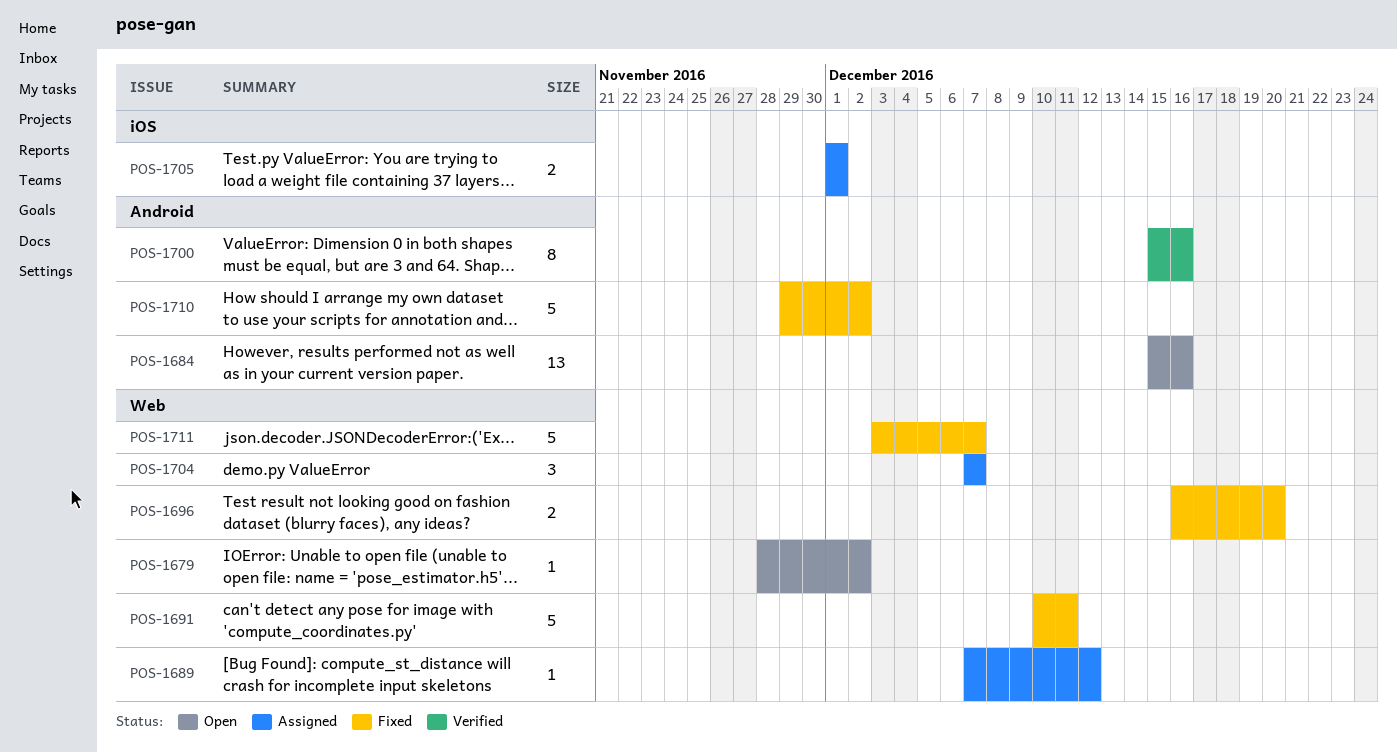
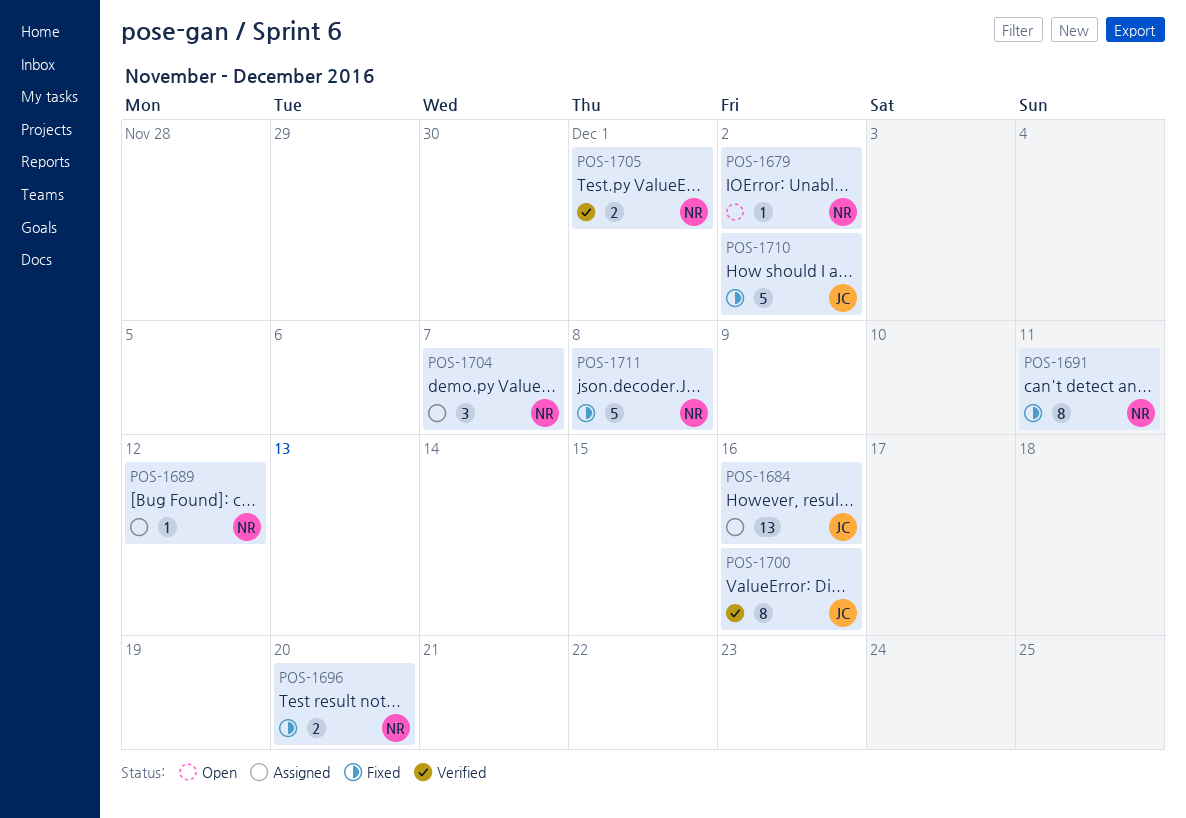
POS-1684, status: Open -> Assigned
POS-1691, estimate: 5 -> 8
POS-1705, status: Assigned -> Verified
POS-1711, due: Dec 7 -> Dec 8

